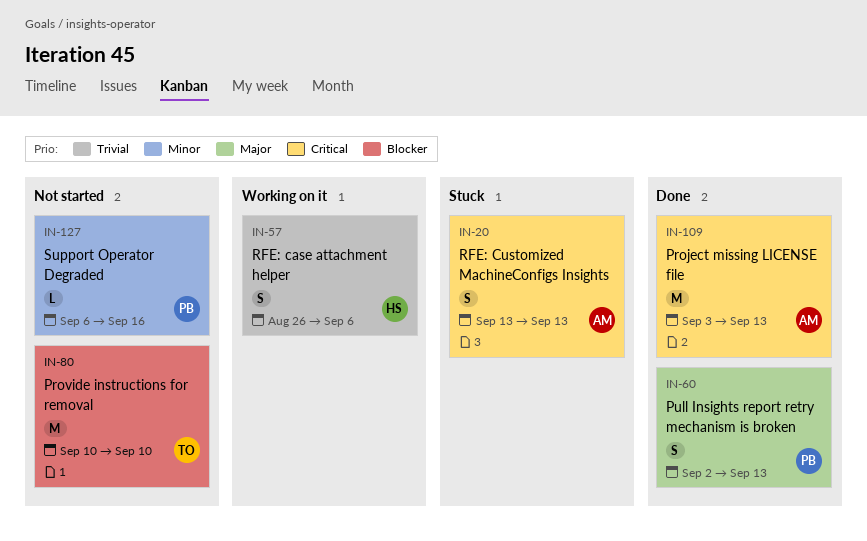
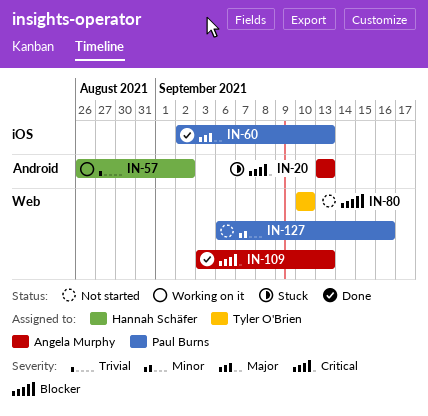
IN-57, due: Sep 6 -> Sep 2

